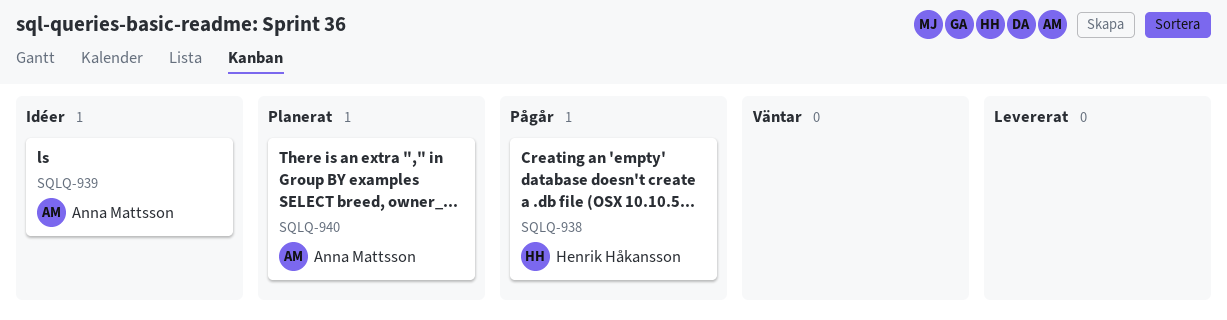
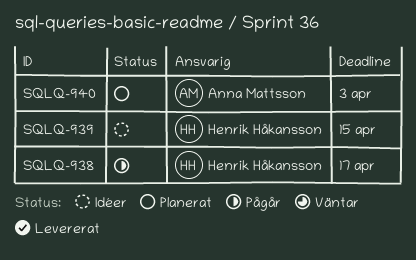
SQLQ-939, owner: Anna Mattsson -> Henrik Håkansson

